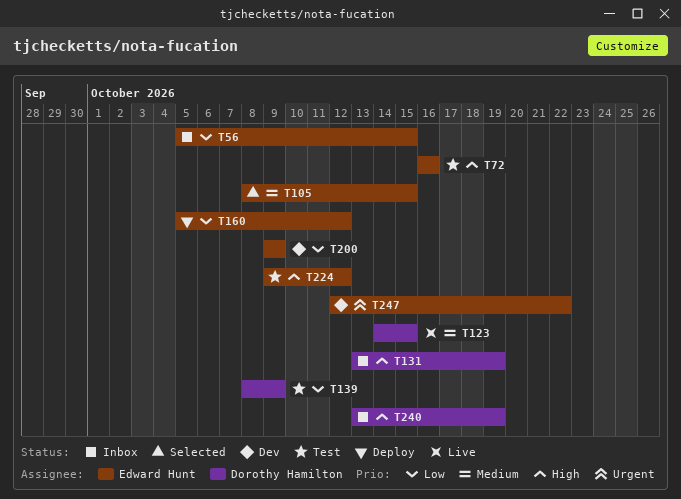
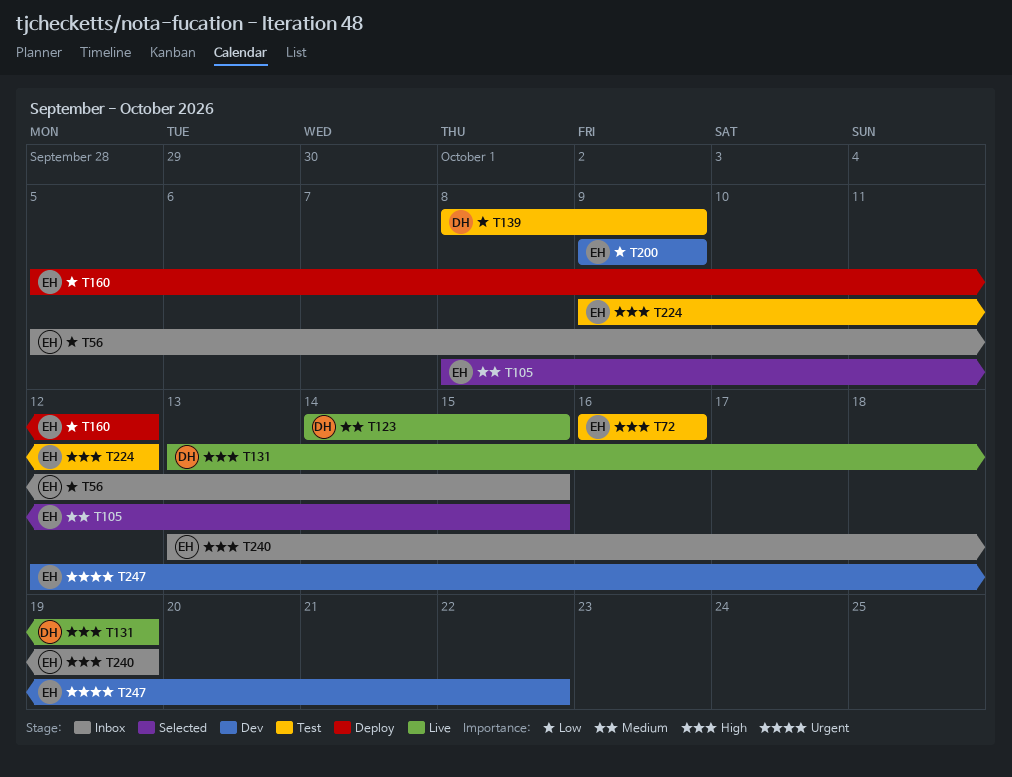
T131, status: Inbox -> Live
T240, owner: Dorothy Hamilton -> Edward Hunt

